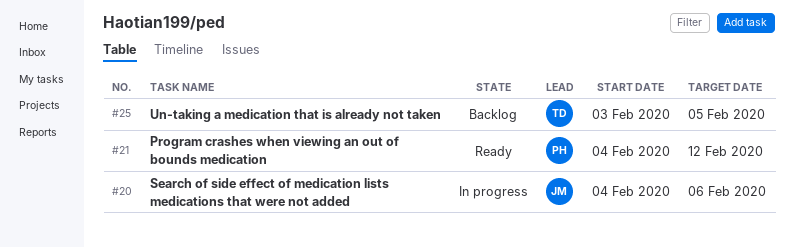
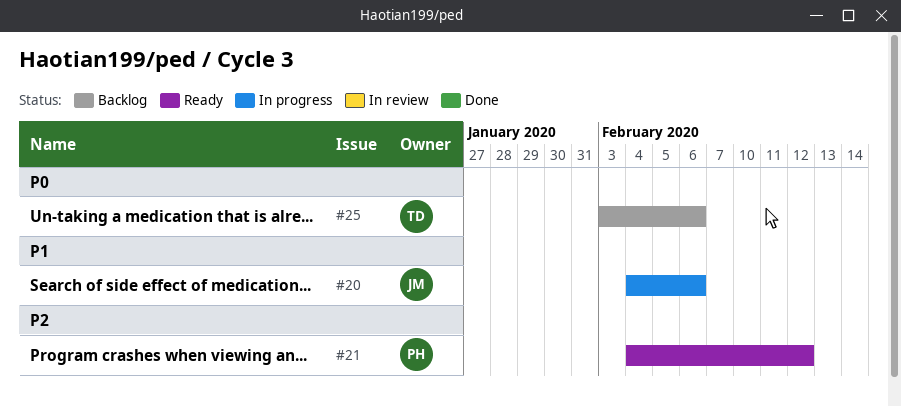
#25, due: Feb 5 -> Feb 6

